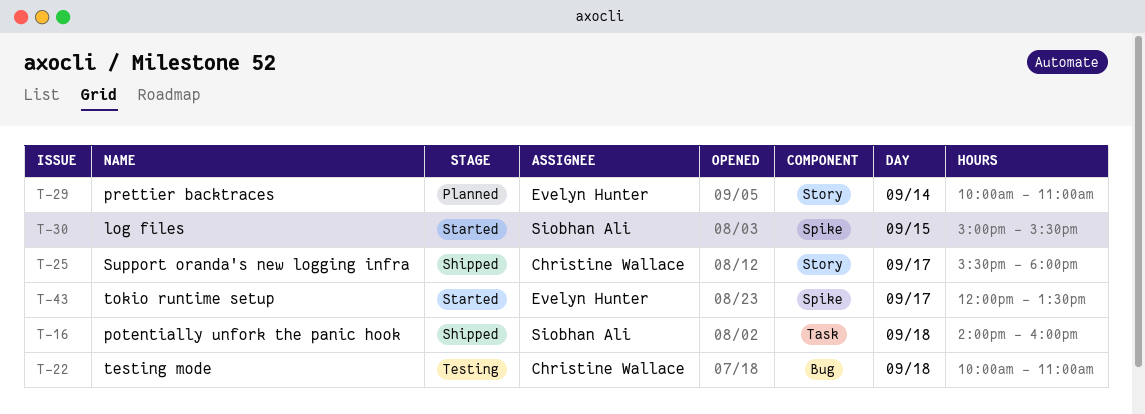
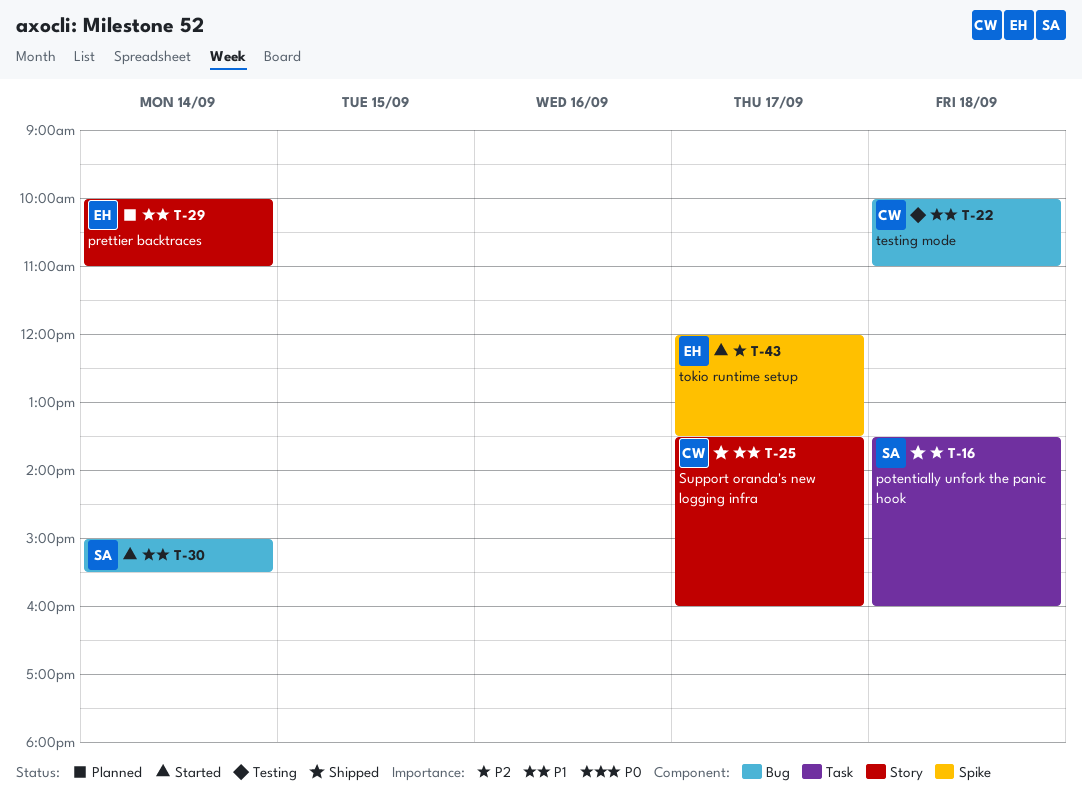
T-16, begins: 14:00 -> 13:30
T-25, begins: 15:30 -> 13:30
T-25, ends: 18:00 -> 16:00
T-30, label: Spike -> Bug
T-30, day: Sep 15 -> Sep 14

